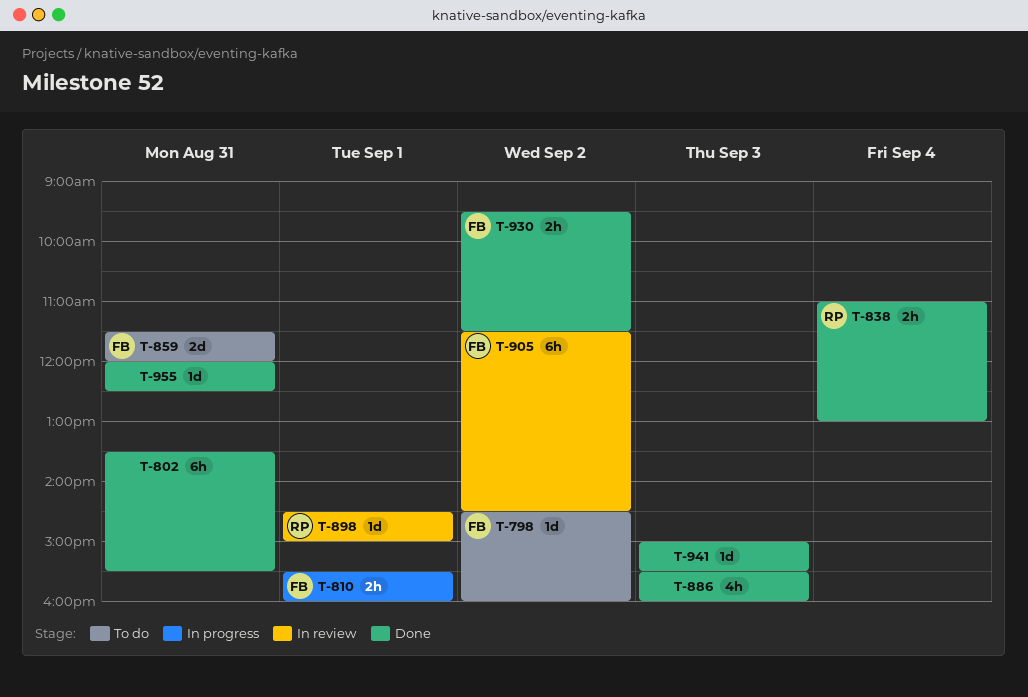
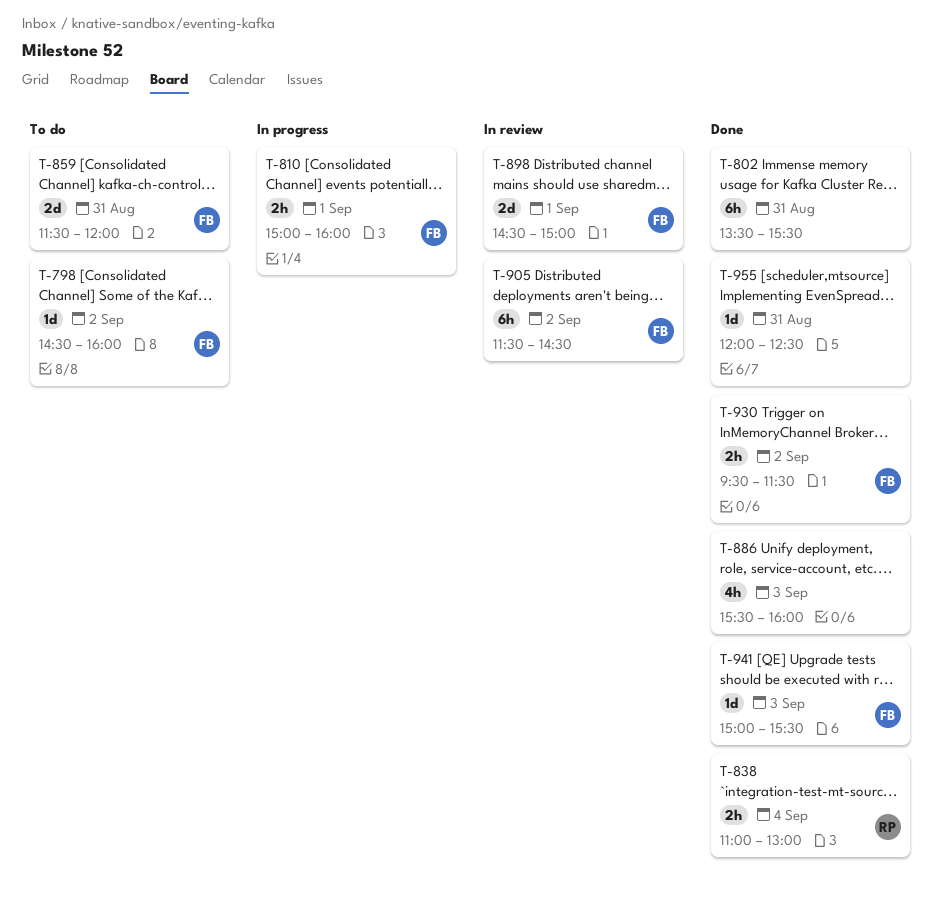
T-810, begins: 15:30 -> 15:00
T-898, owner: RP -> FB
T-898, estimate: 1d -> 2d
T-941, owner: none -> FB

